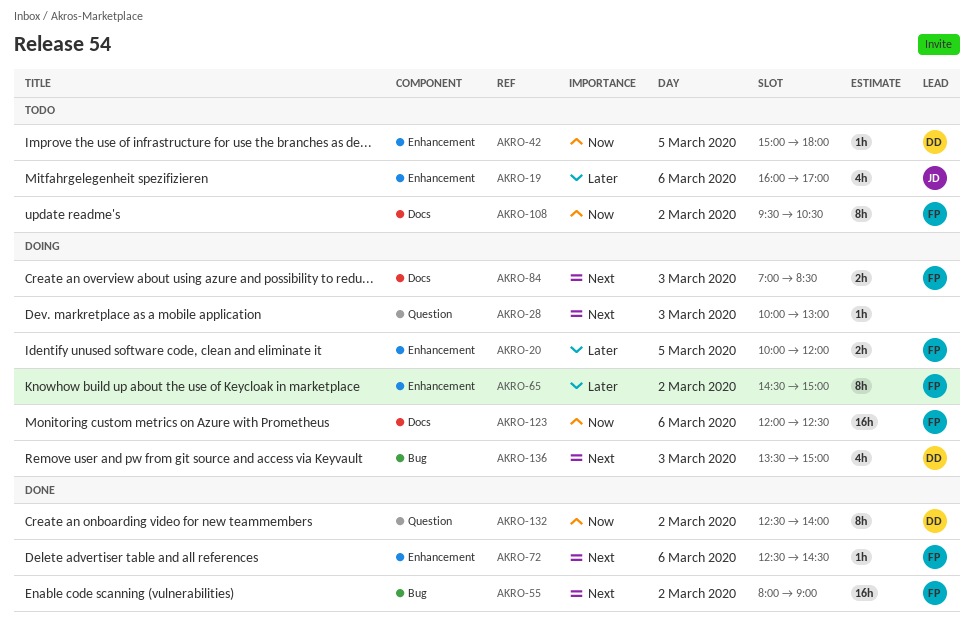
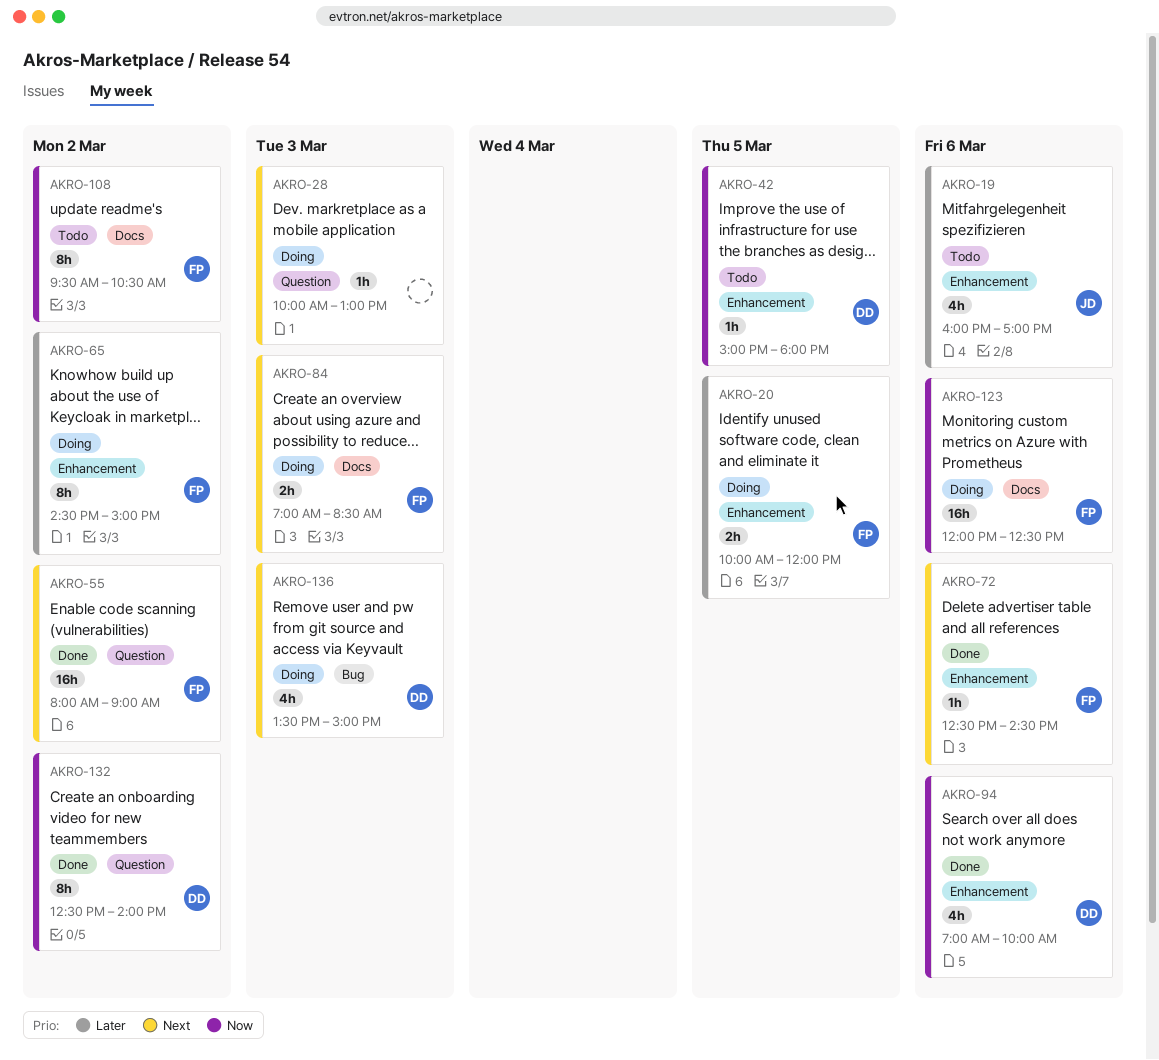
AKRO-55, label: Bug -> Question
AKRO-94: none -> present

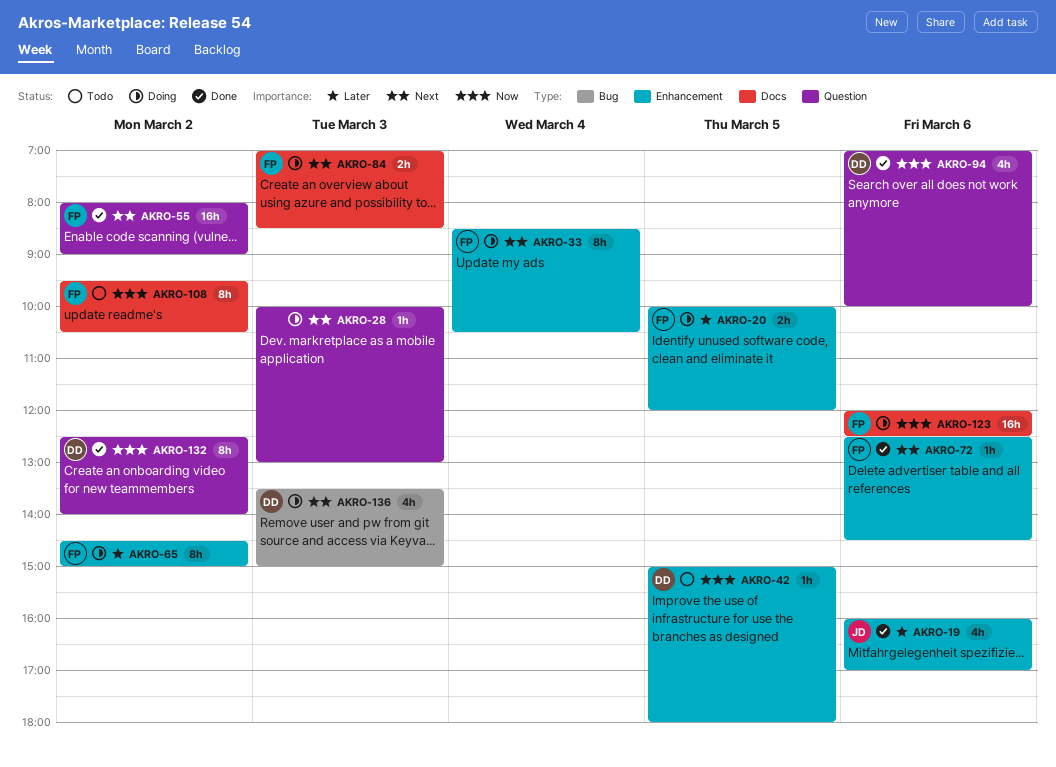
AKRO-19, status: Todo -> Done
AKRO-33: none -> present
AKRO-94, label: Enhancement -> Question

